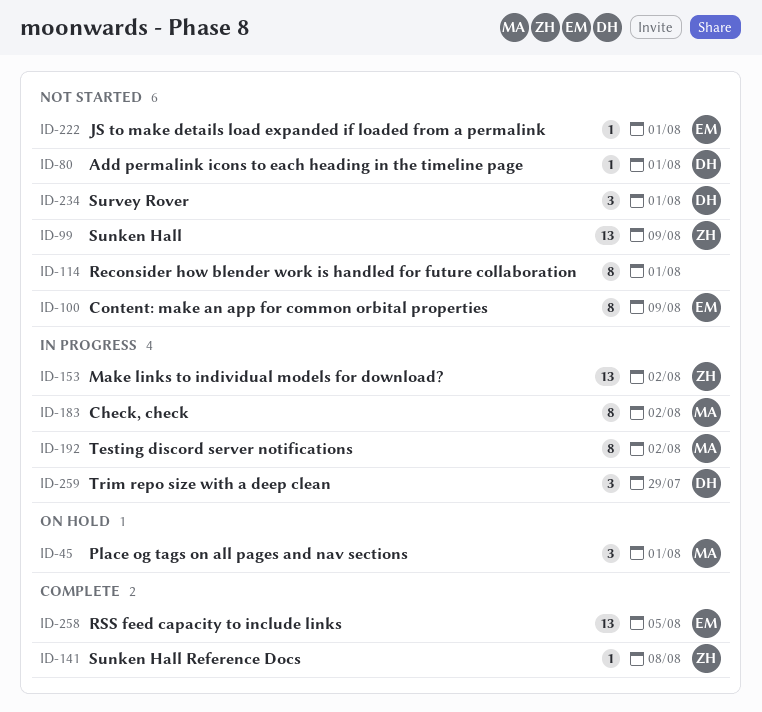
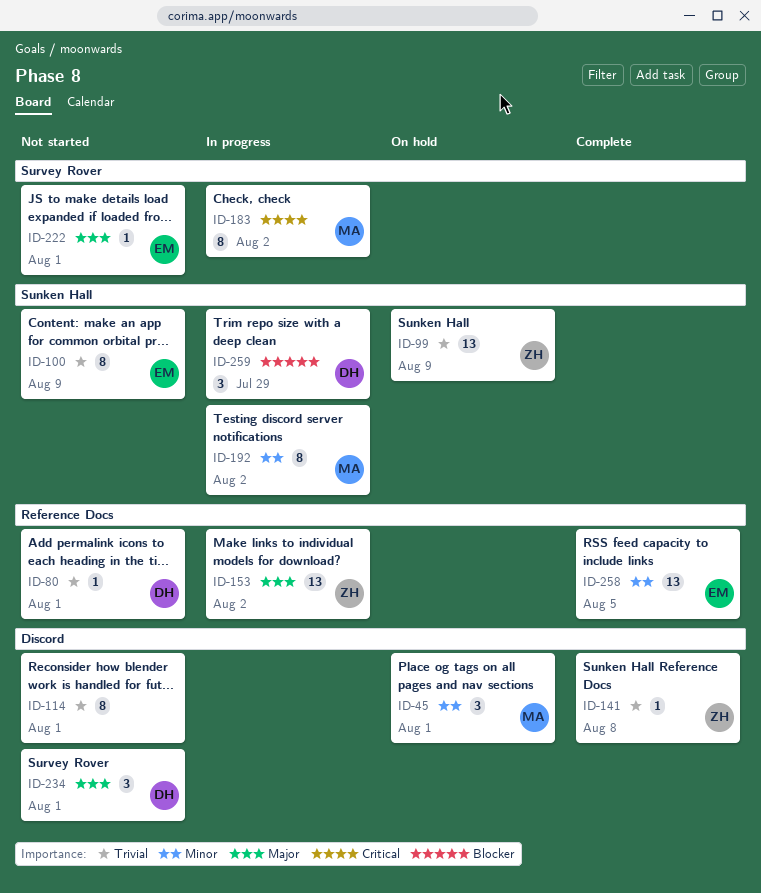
ID-99, status: Not started -> On hold

